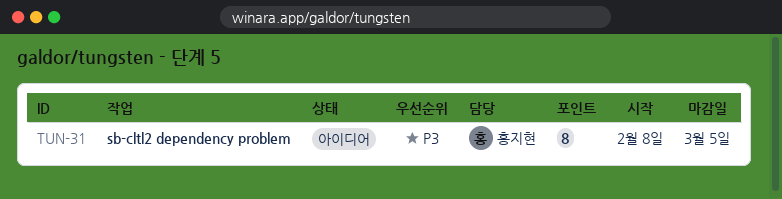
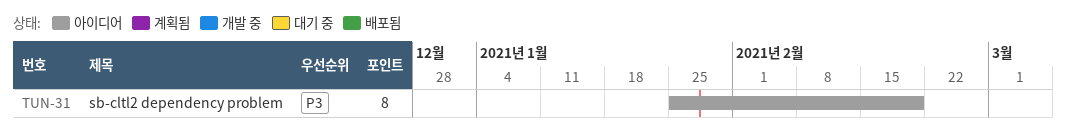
TUN-31, start: Feb 8 -> Jan 25
TUN-31, due: Mar 5 -> Feb 19

